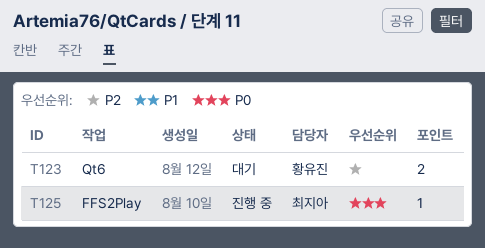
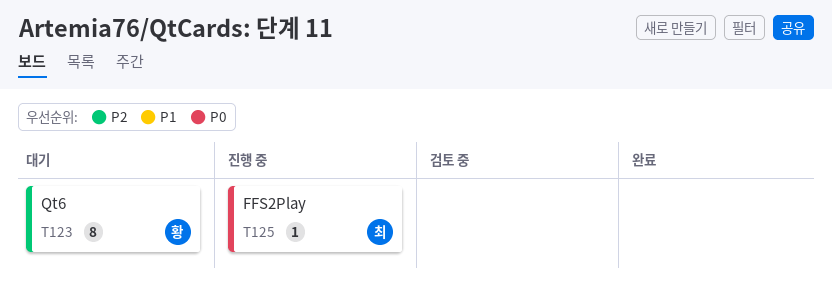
T123, estimate: 2 -> 8

